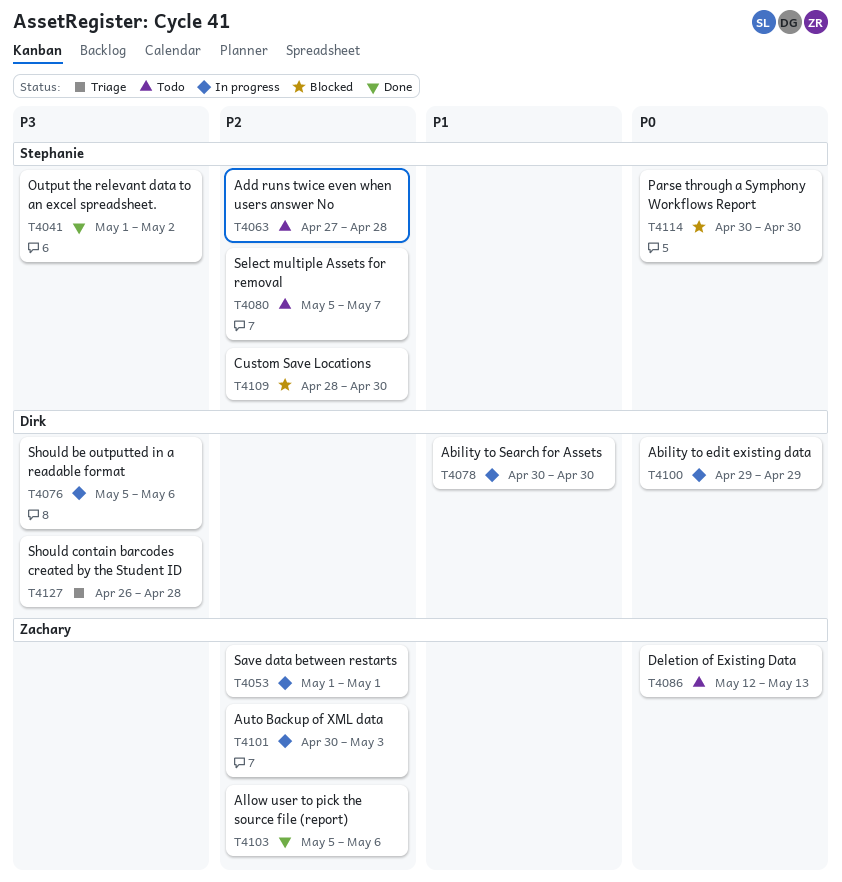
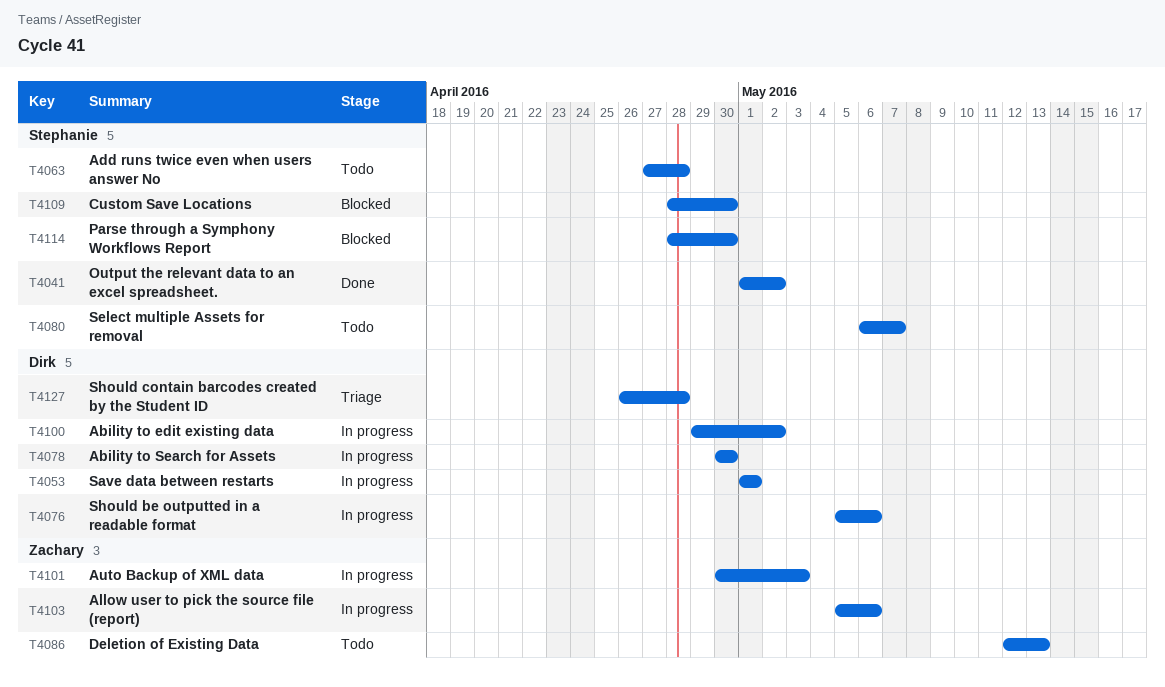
T4053, owner: Zachary -> Dirk
T4080, start: May 5 -> May 6
T4100, due: Apr 29 -> May 2
T4103, status: Done -> In progress
T4114, start: Apr 30 -> Apr 28

